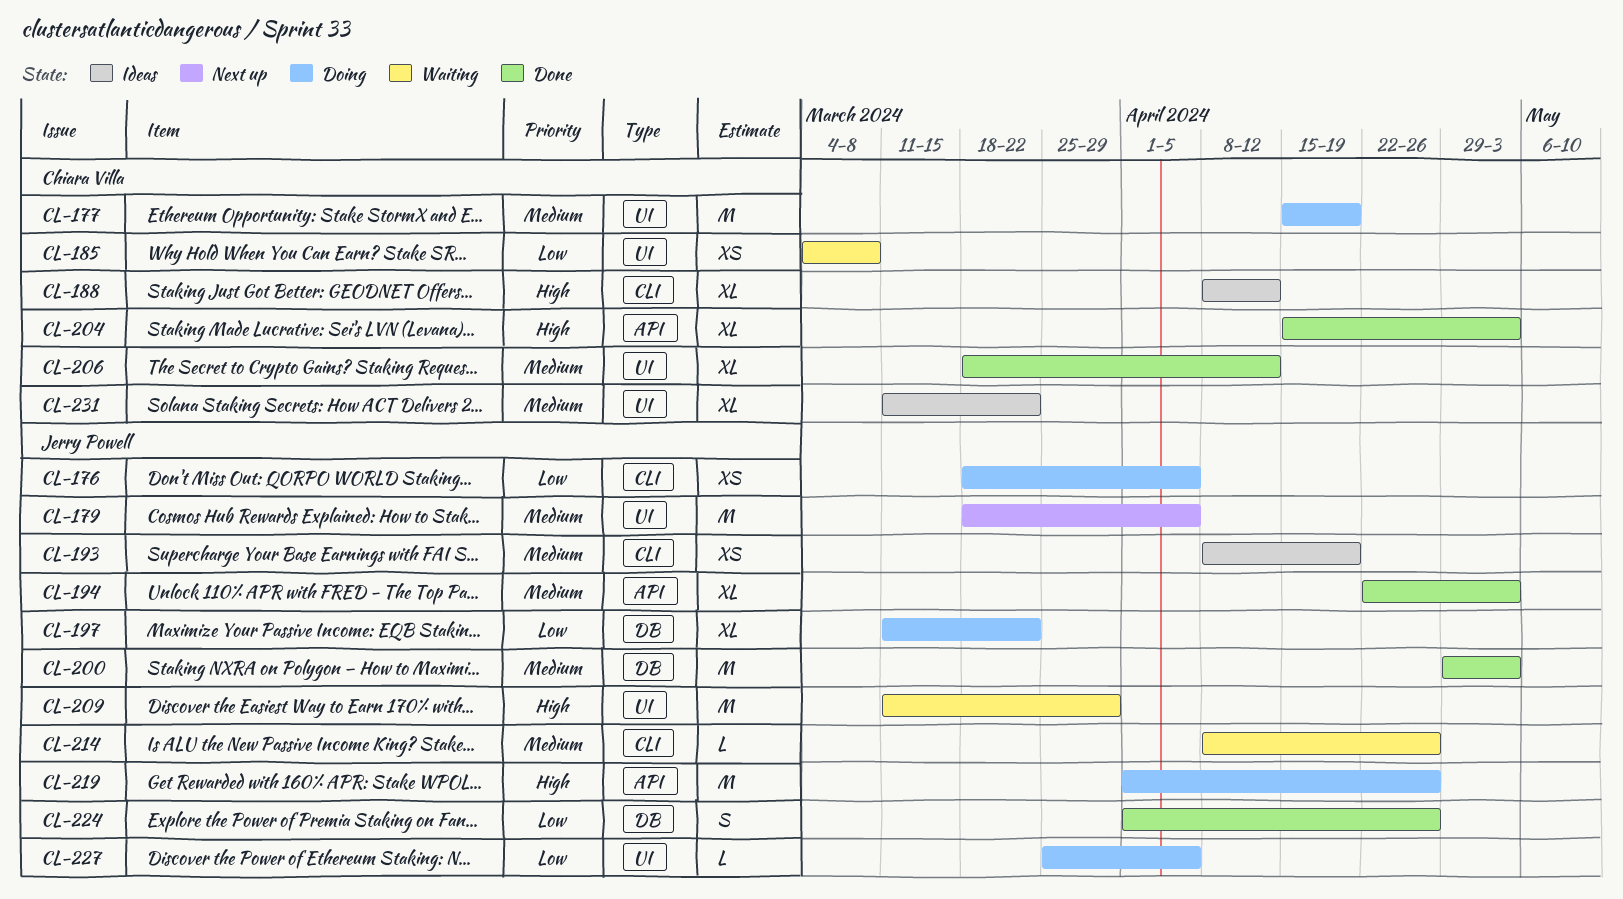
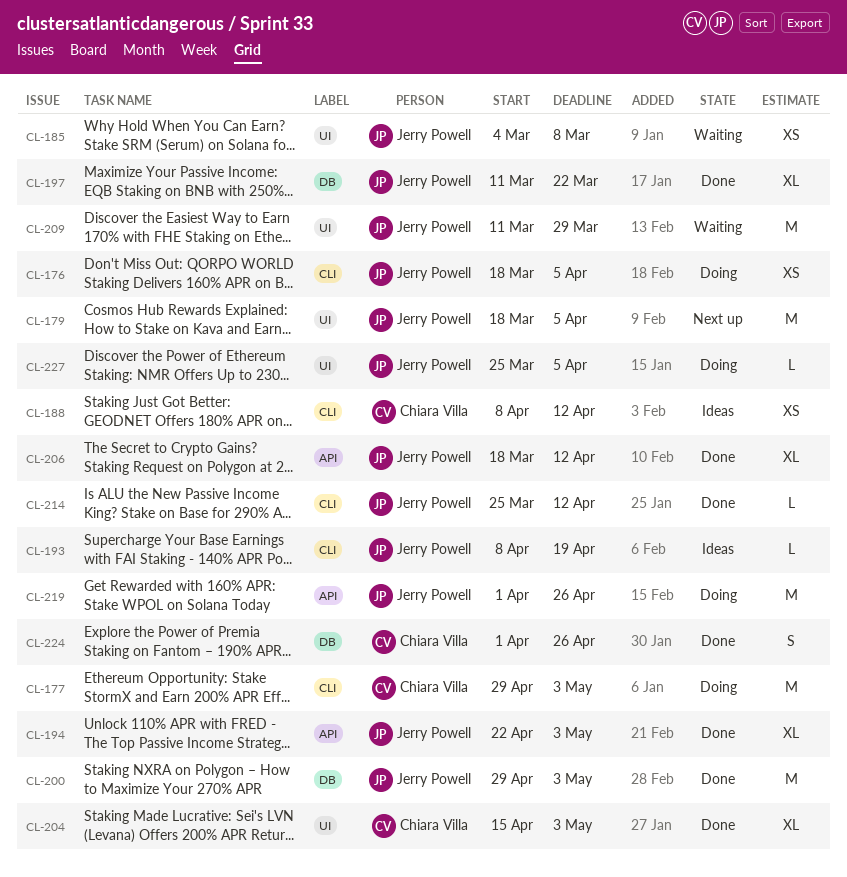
CL-177, label: UI -> CLI
CL-177, start: Apr 15 -> Apr 29
CL-177, due: Apr 19 -> May 3
CL-185, owner: Chiara Villa -> Jerry Powell
CL-188, estimate: XL -> XS
CL-193, estimate: XS -> L
CL-197, status: Doing -> Done
CL-204, label: API -> UI
CL-206, owner: Chiara Villa -> Jerry Powell
CL-206, label: UI -> API
CL-214, status: Waiting -> Done
CL-214, start: Apr 8 -> Mar 25
CL-214, due: Apr 26 -> Apr 12
CL-224, owner: Jerry Powell -> Chiara Villa
CL-231: present -> none

